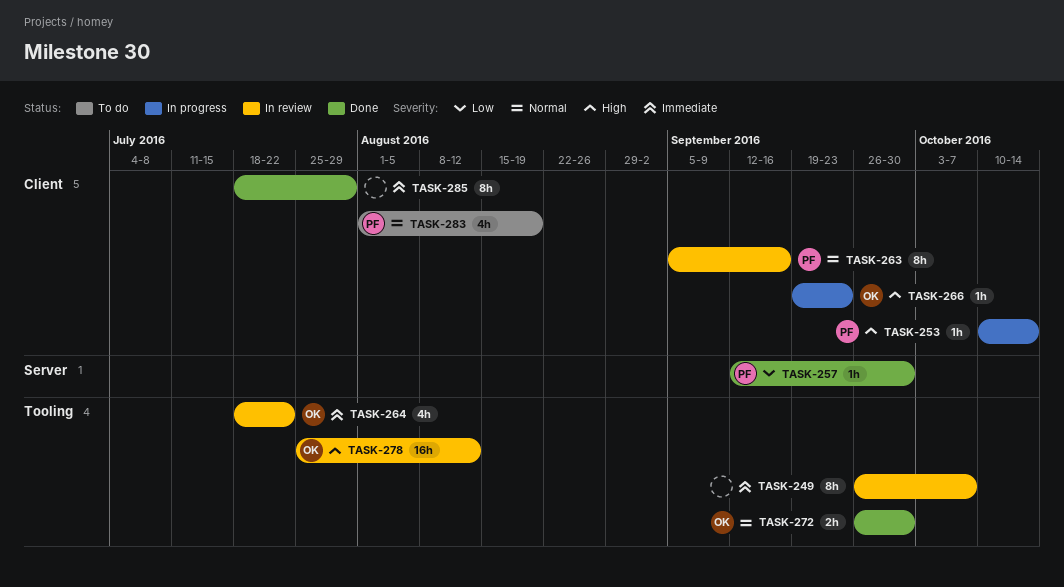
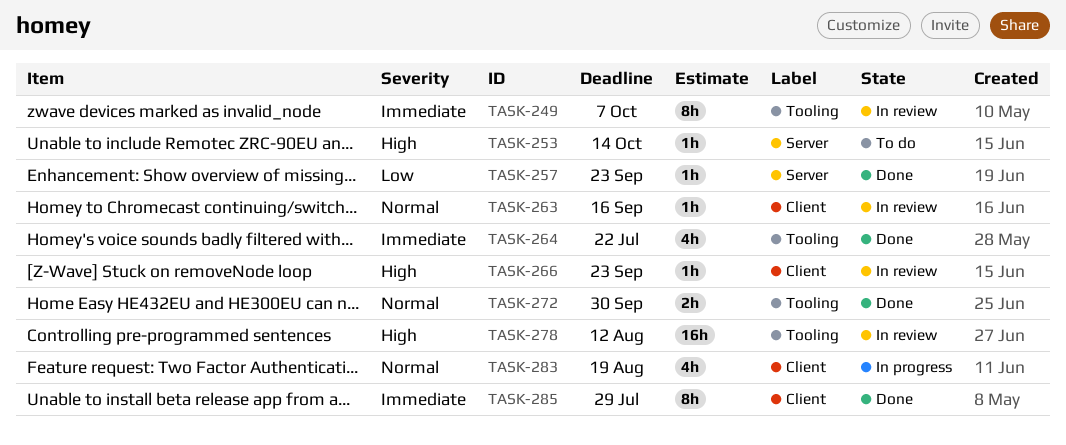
TASK-253, status: In progress -> To do
TASK-253, label: Client -> Server
TASK-257, due: Sep 30 -> Sep 23
TASK-263, estimate: 8h -> 1h
TASK-264, status: In review -> Done
TASK-266, status: In progress -> In review
TASK-283, status: To do -> In progress

